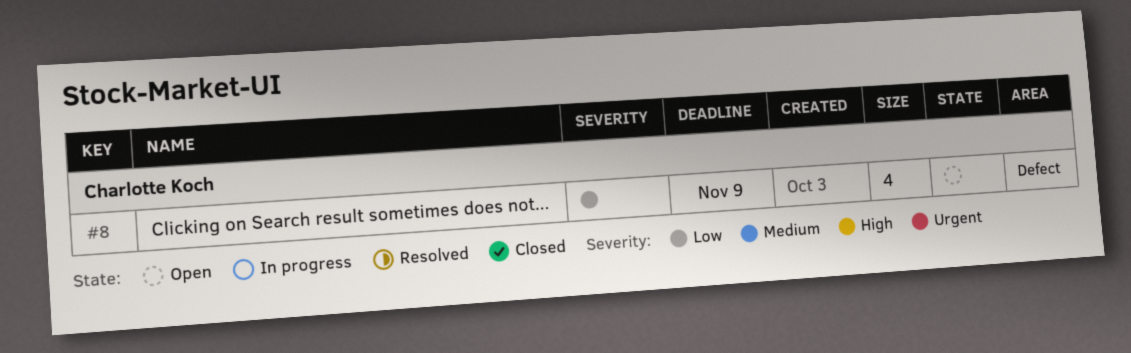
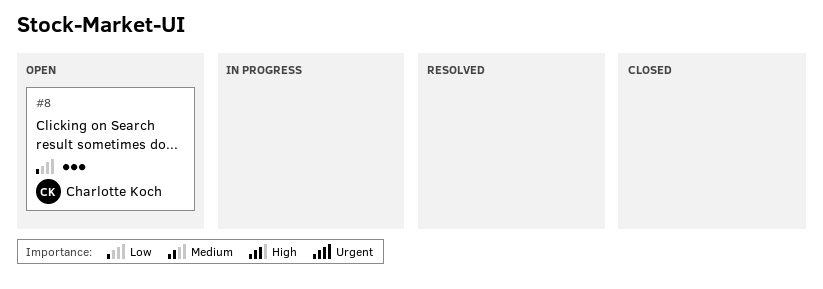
#8, estimate: 4 -> 3

